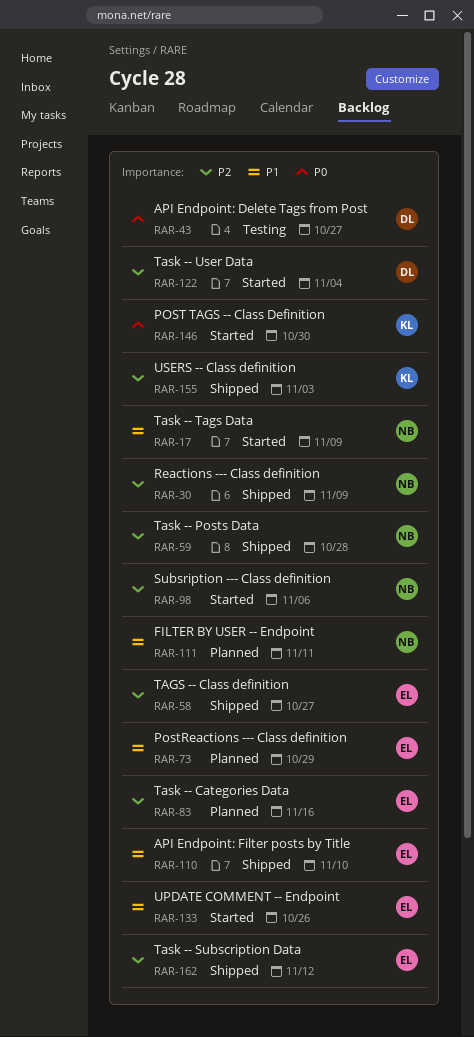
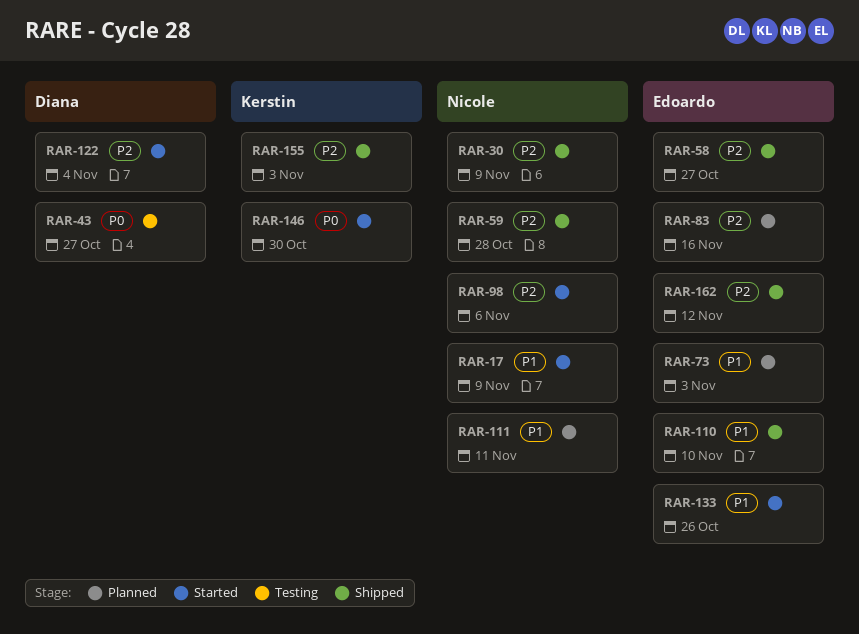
RAR-73, due: Oct 29 -> Nov 3

